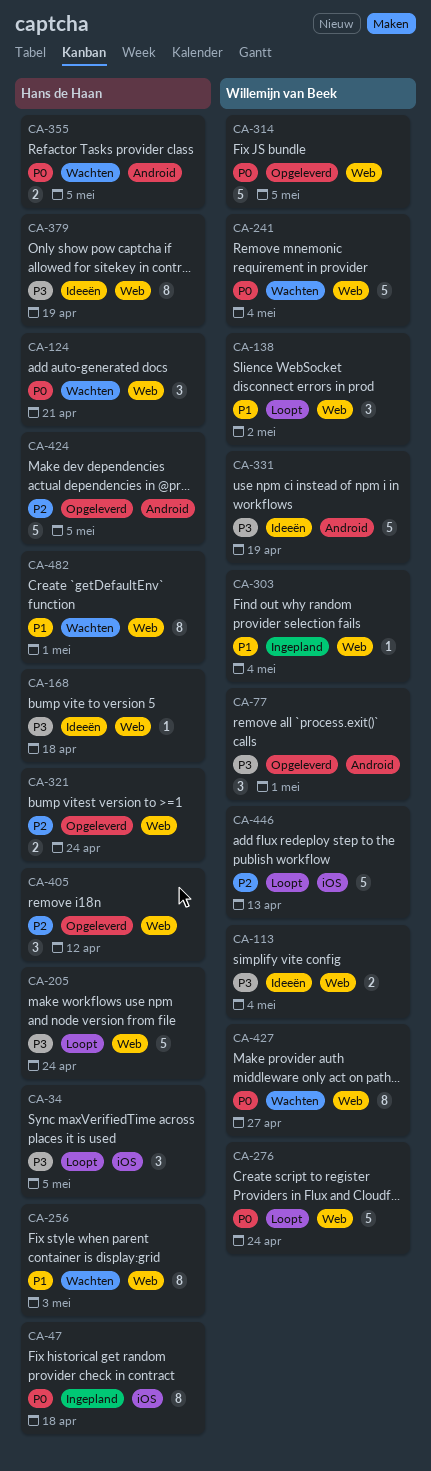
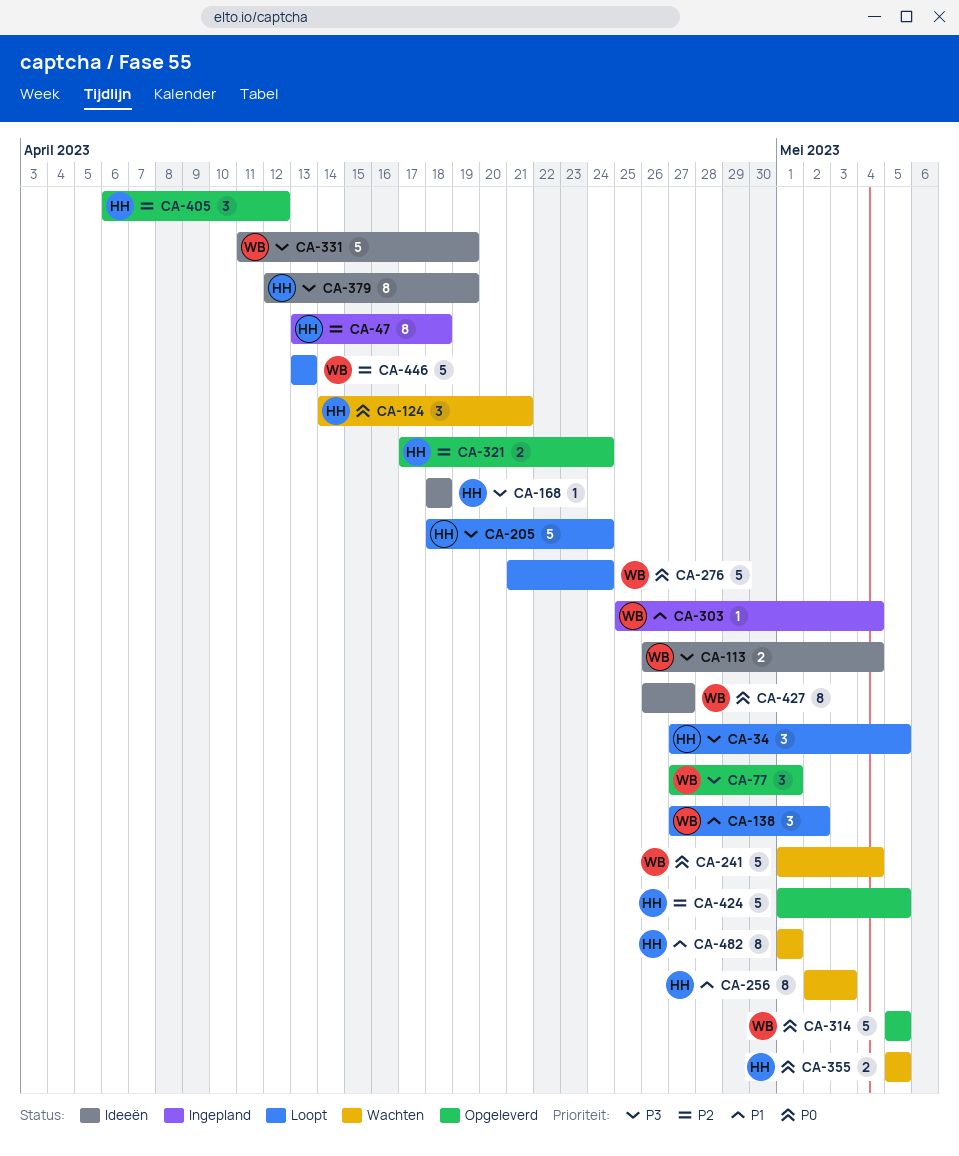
CA-47, priority: P0 -> P2
CA-427, status: Wachten -> Ideeën

